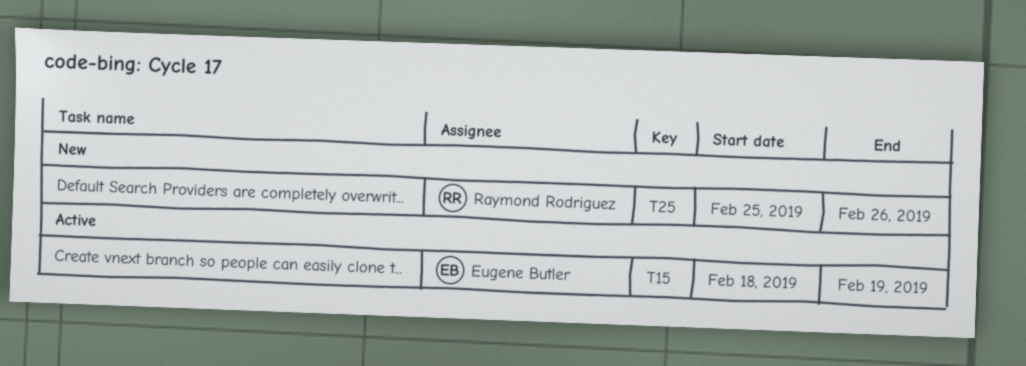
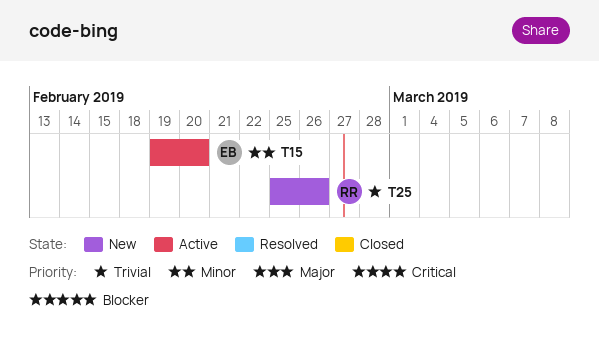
T15, start: Feb 18 -> Feb 19
T15, due: Feb 19 -> Feb 20

